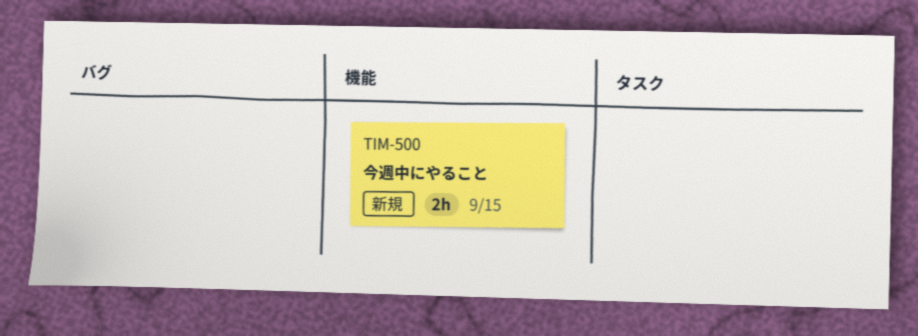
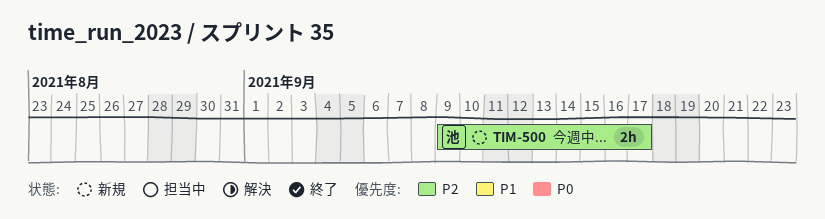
TIM-500, due: Sep 15 -> Sep 17

